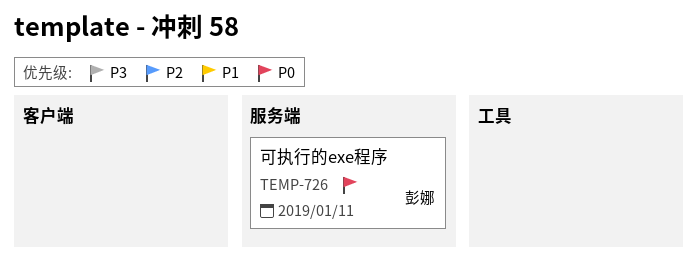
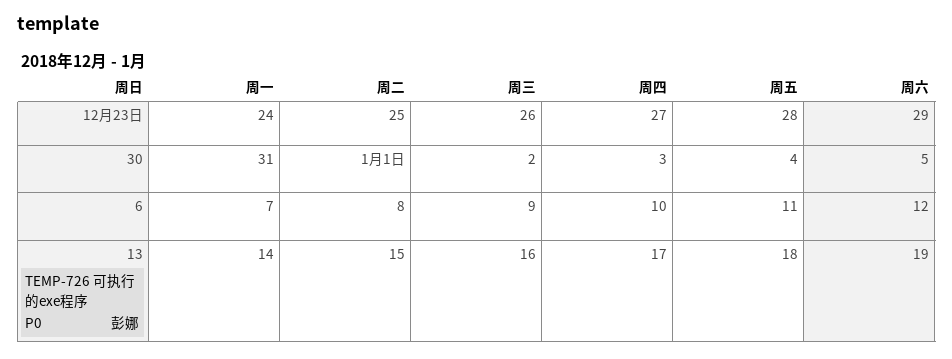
TEMP-726, due: Jan 11 -> Jan 13

